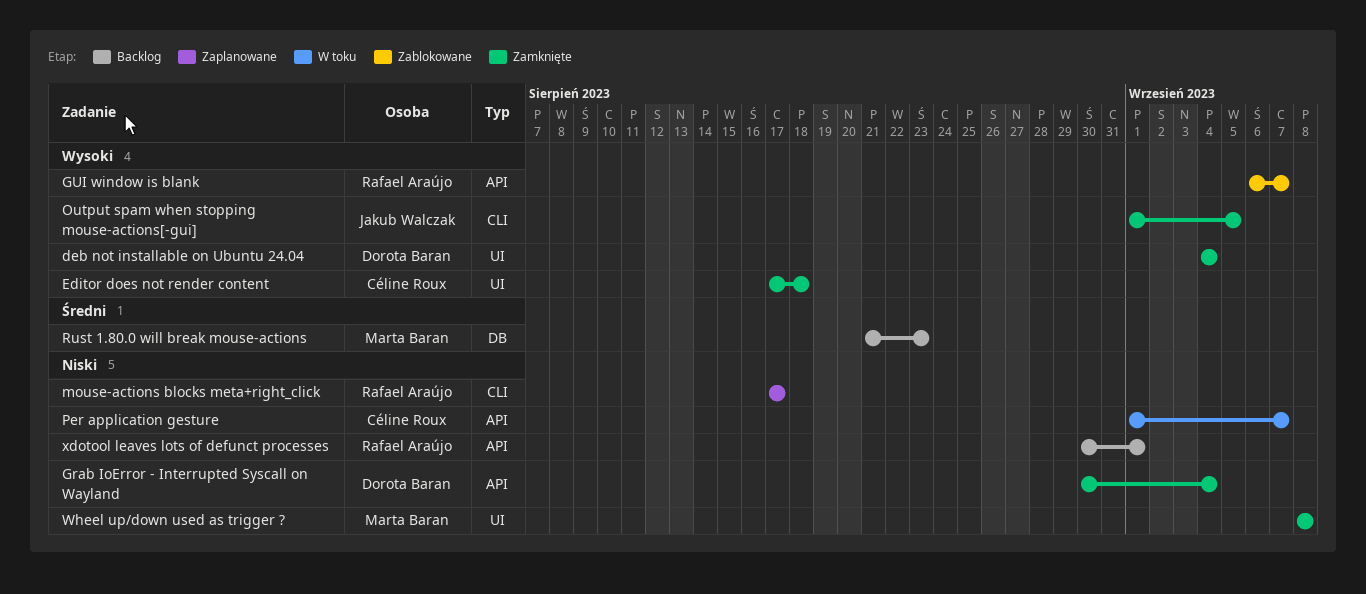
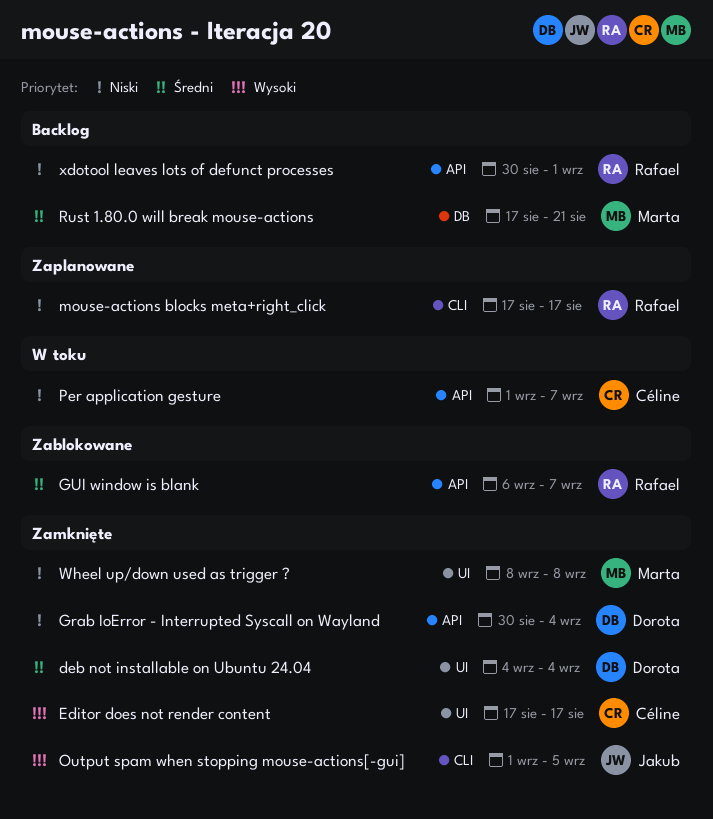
deb not installable on Ubuntu 24.04, priority: Wysoki -> Średni
Editor does not render content, due: Aug 18 -> Aug 17
GUI window is blank, priority: Wysoki -> Średni
Rust 1.80.0 will break mouse-actions, start: Aug 21 -> Aug 17
Rust 1.80.0 will break mouse-actions, due: Aug 23 -> Aug 21

